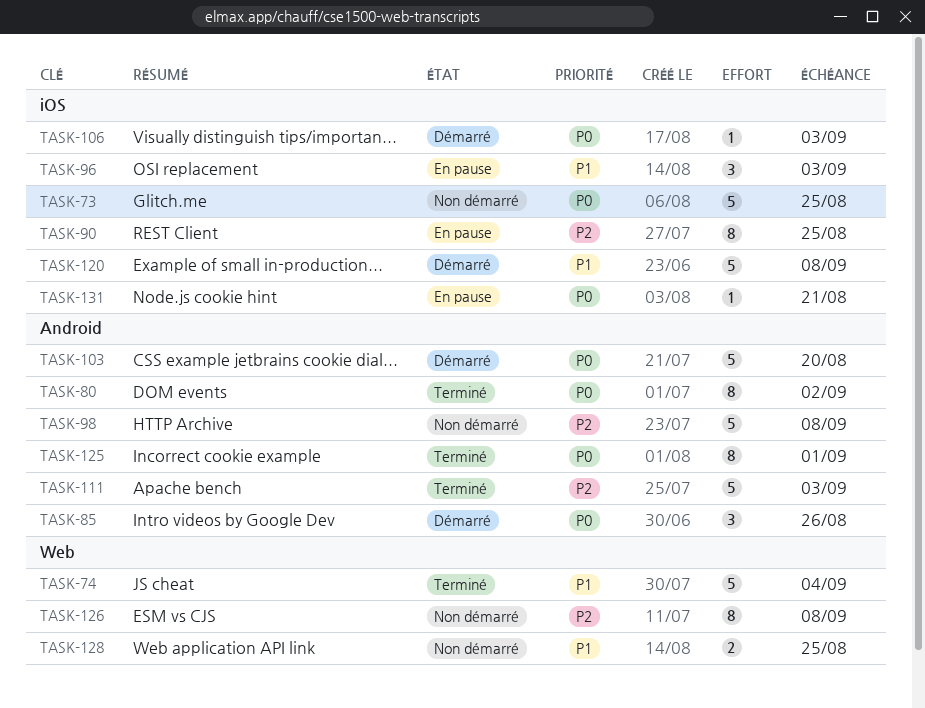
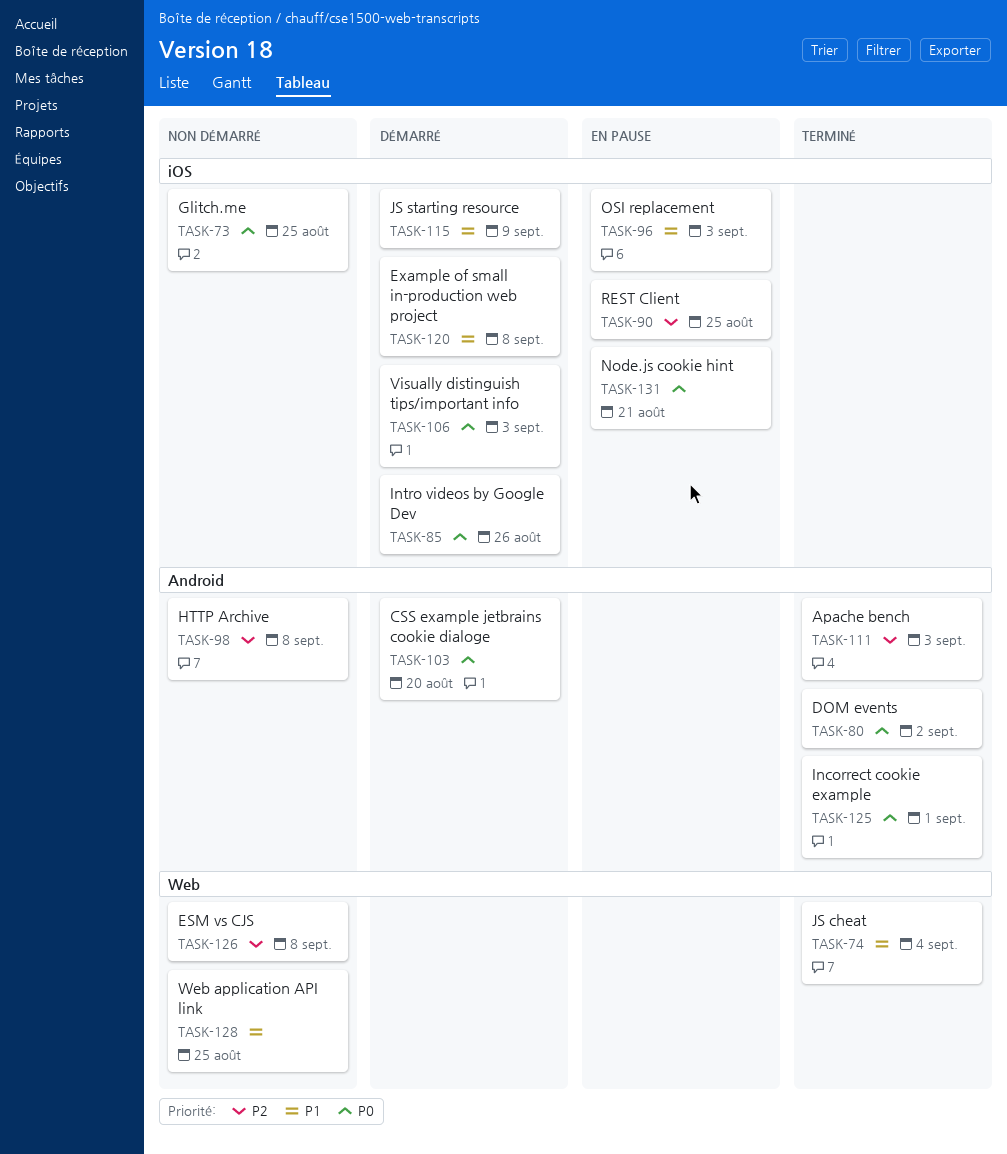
TASK-85, label: Android -> iOS
TASK-115: none -> present

